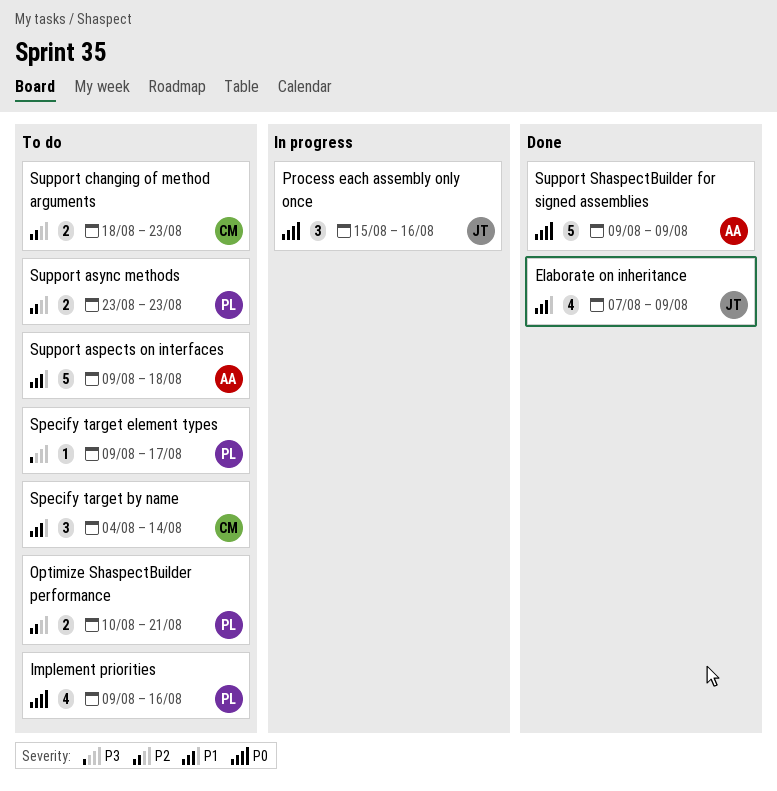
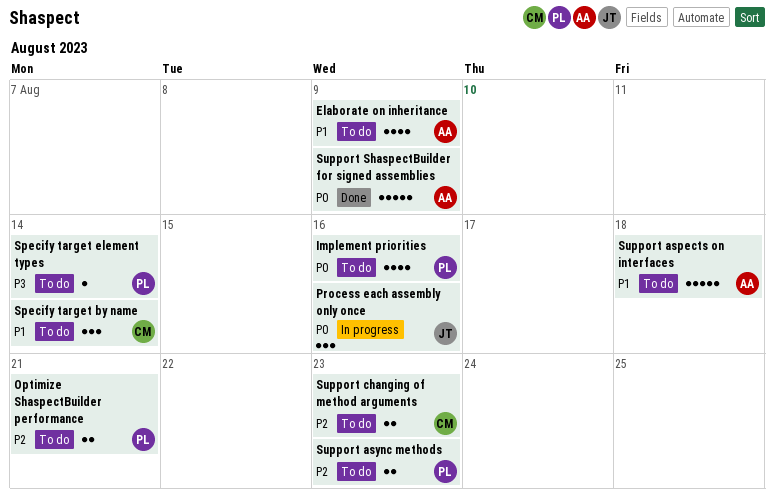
Elaborate on inheritance, status: Done -> To do
Elaborate on inheritance, owner: JT -> AA
Specify target element types, due: Aug 17 -> Aug 14

